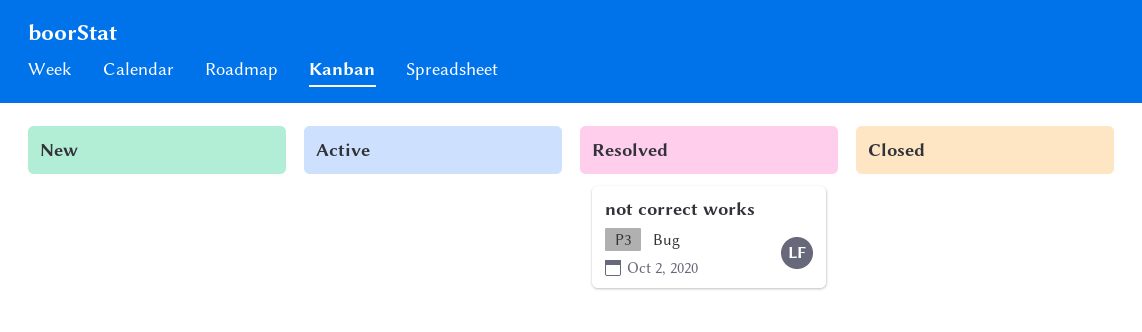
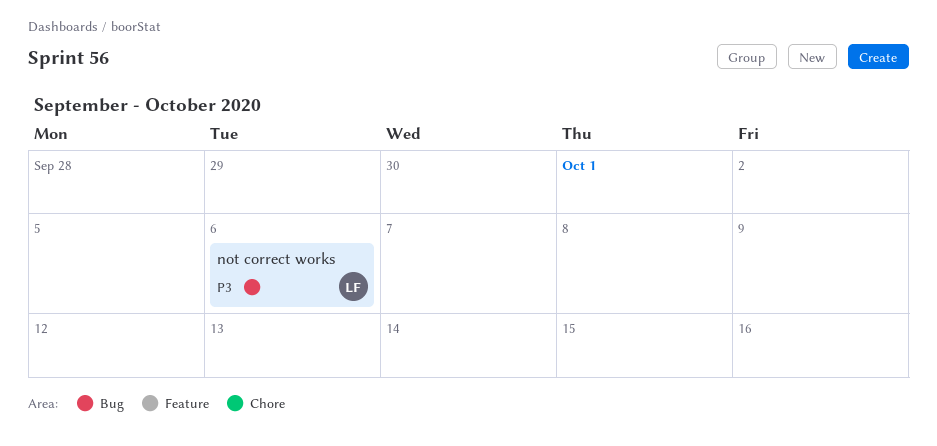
not correct works, due: Oct 2 -> Oct 6

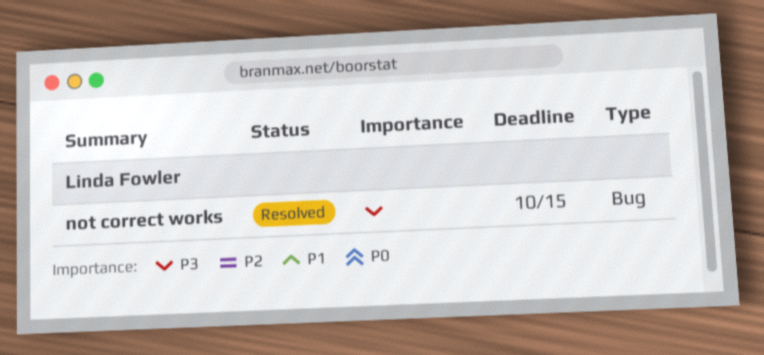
not correct works, due: Oct 6 -> Oct 15

